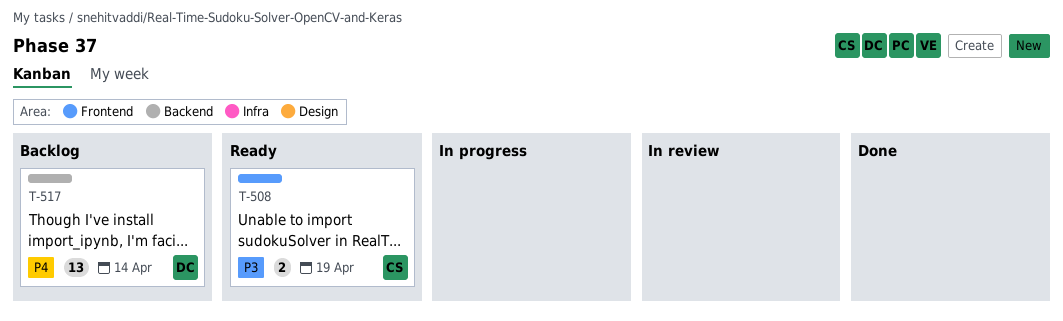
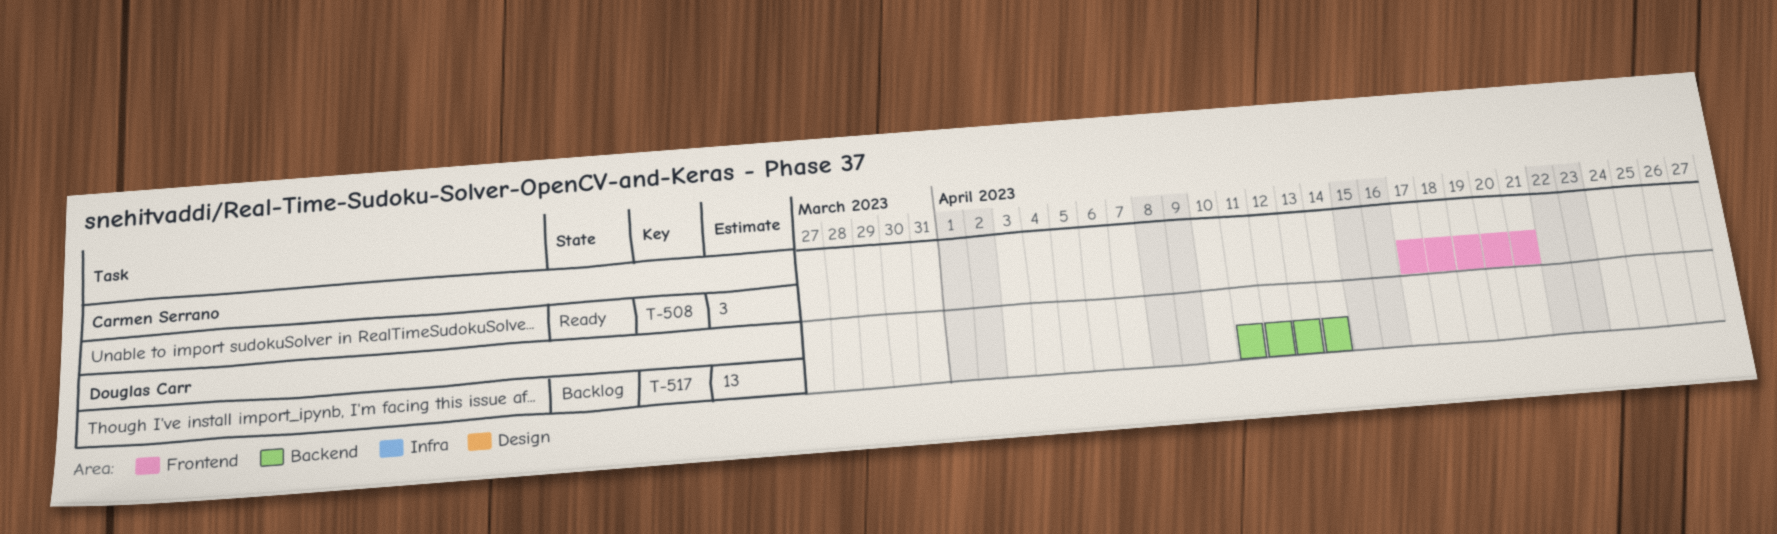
T-508, estimate: 2 -> 3
T-508, due: Apr 19 -> Apr 21

